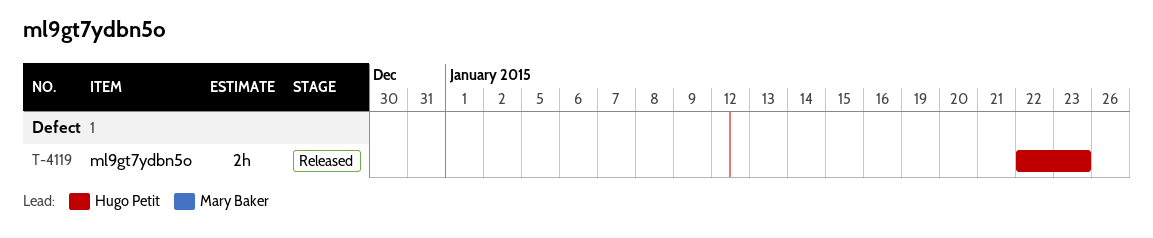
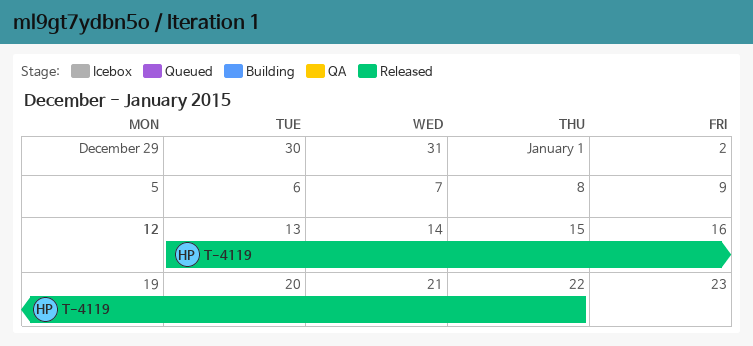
T-4119, start: Jan 22 -> Jan 13
T-4119, due: Jan 23 -> Jan 22

